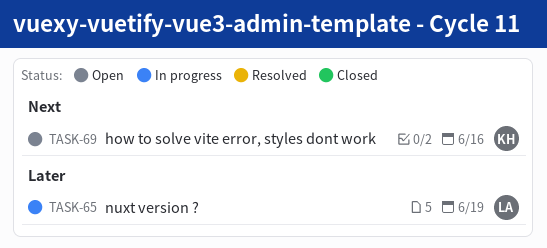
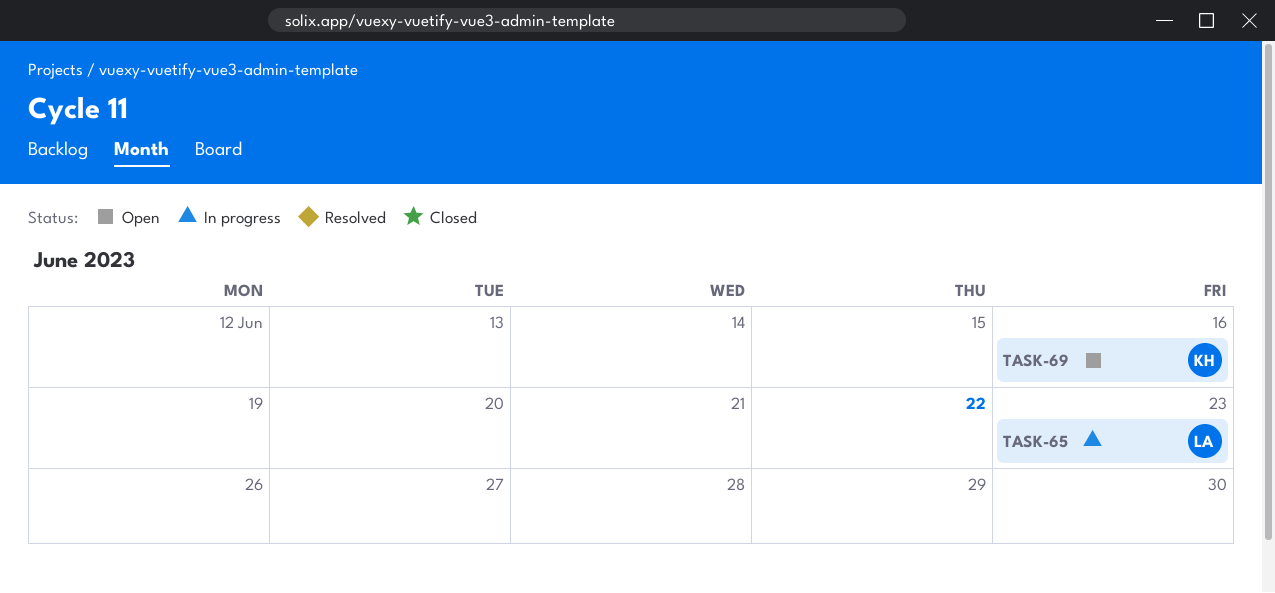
TASK-65, due: Jun 19 -> Jun 23

